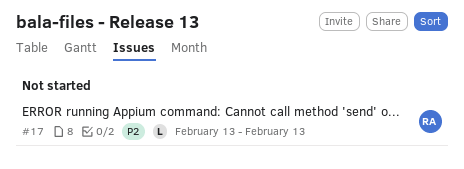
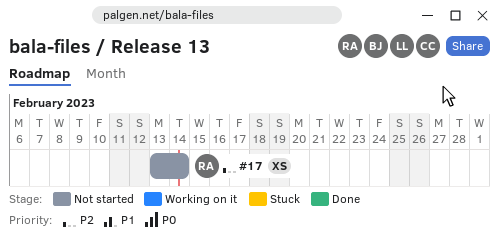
#17, estimate: L -> XS
#17, due: Feb 13 -> Feb 14

